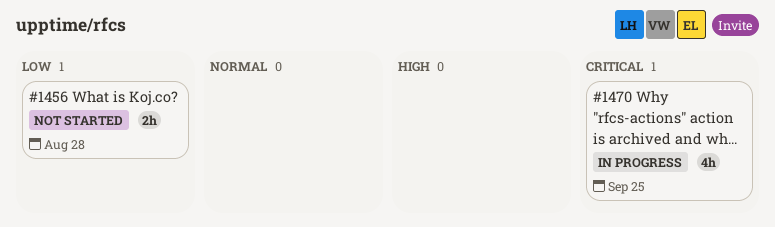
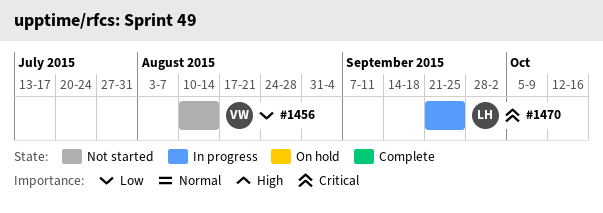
#1456, due: Aug 28 -> Aug 14

